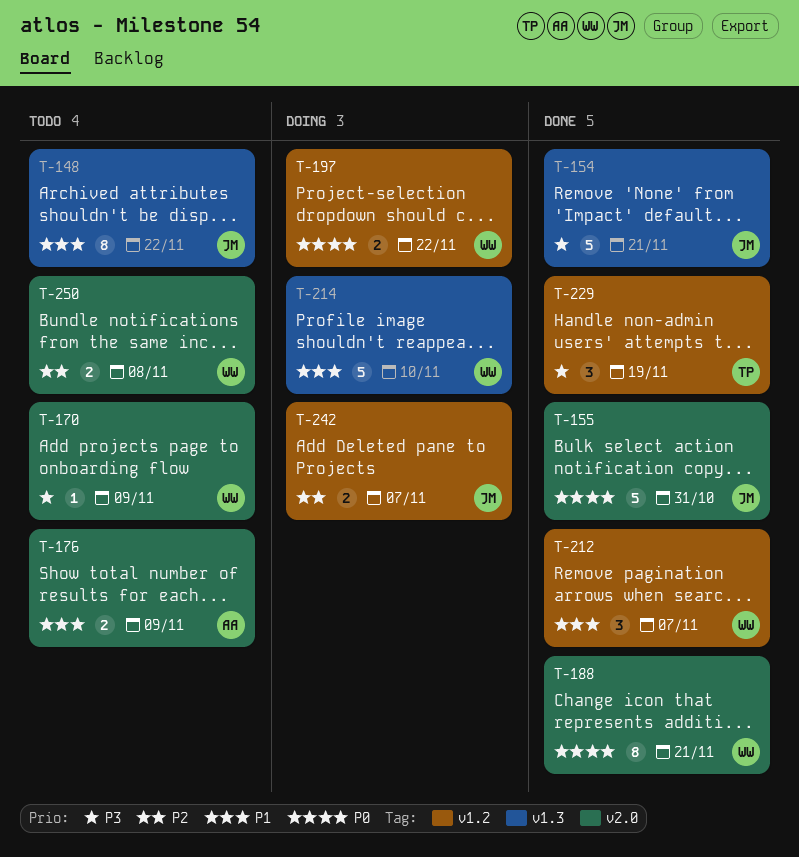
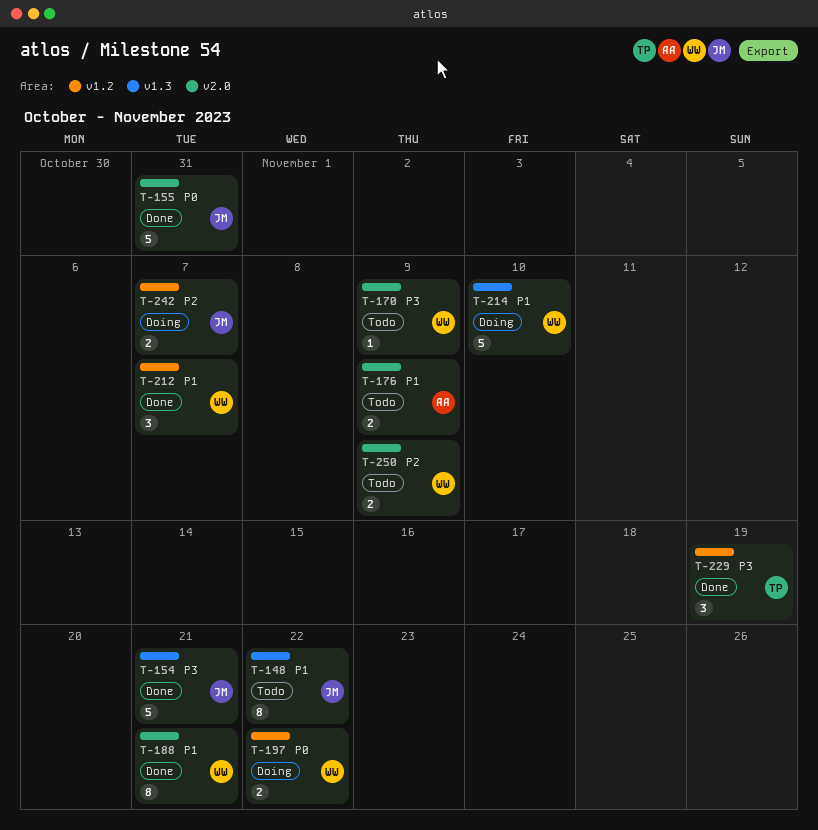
T-188, priority: P0 -> P1
T-250, due: Nov 8 -> Nov 9

